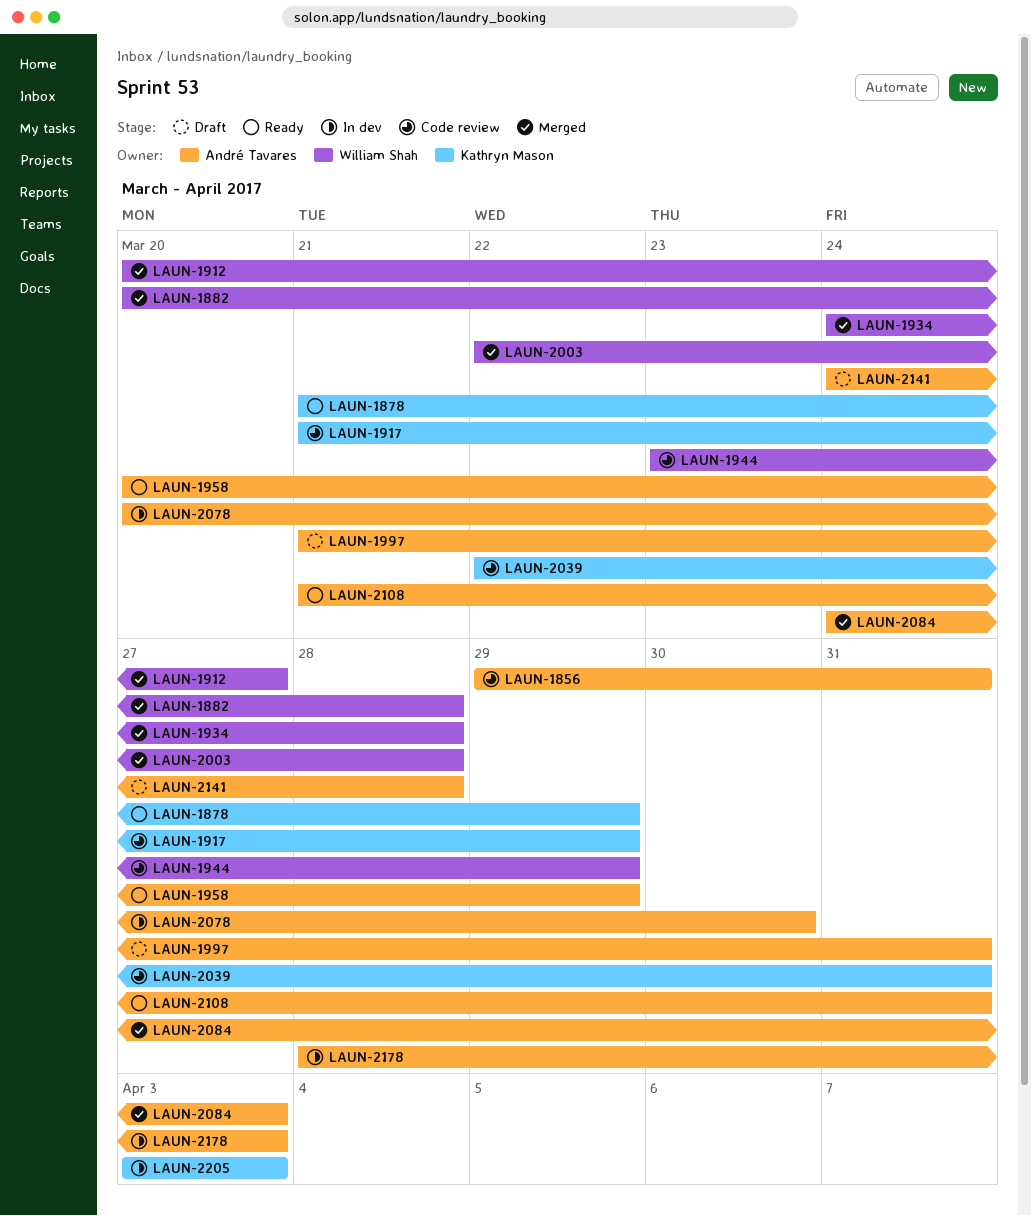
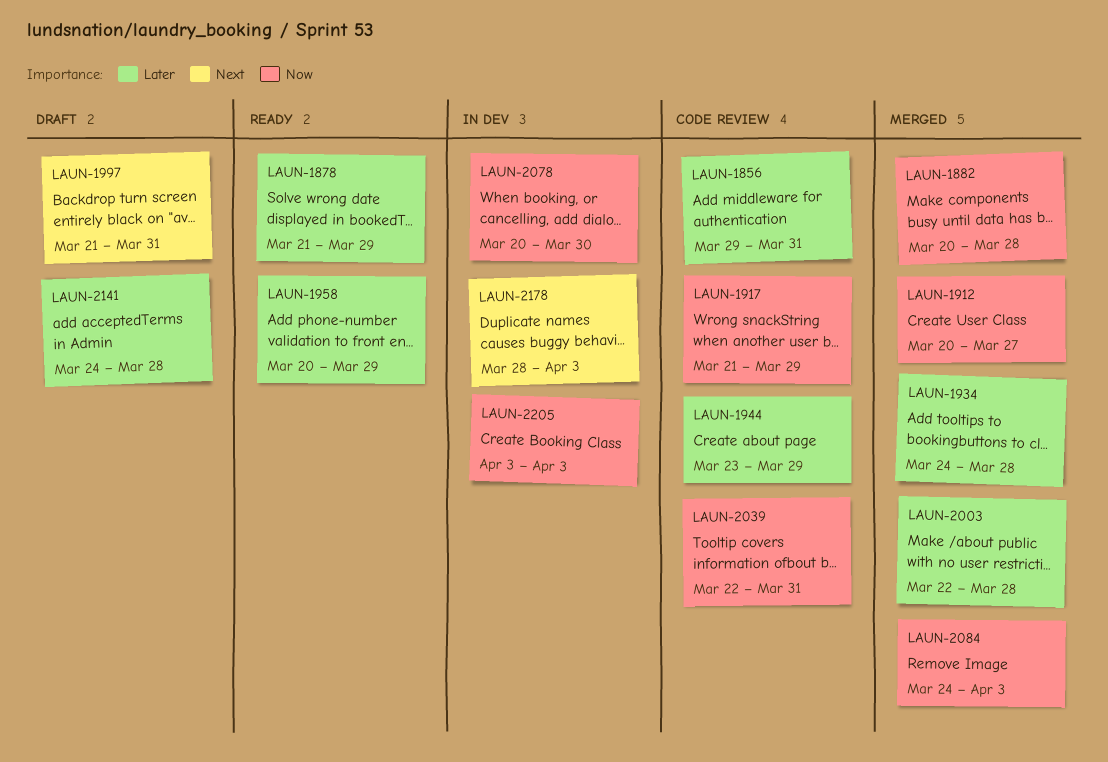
LAUN-2108: present -> none

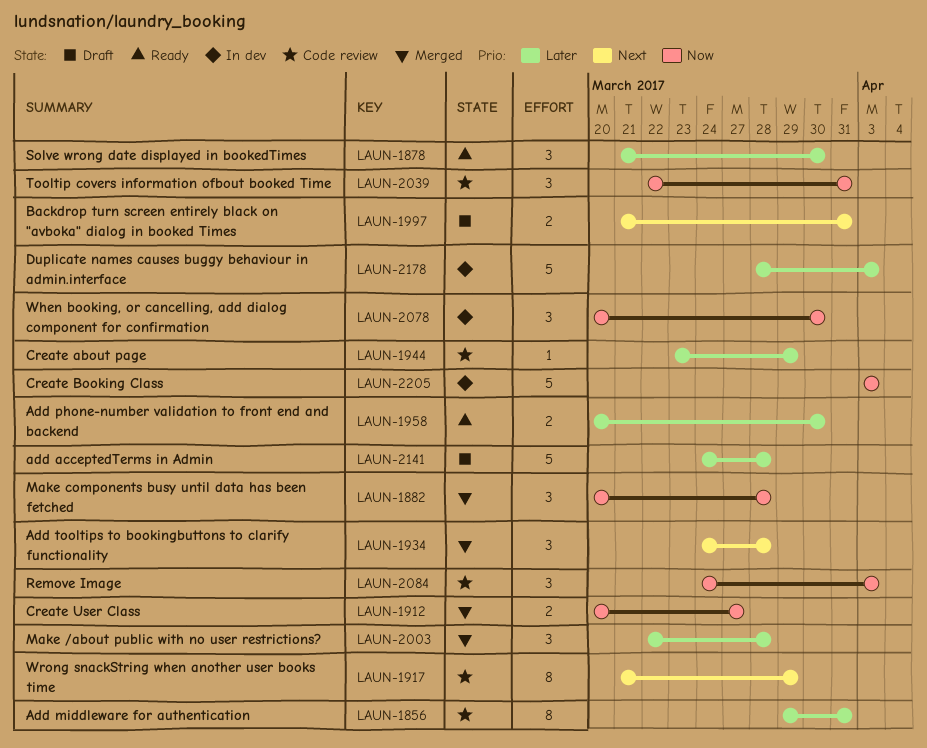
LAUN-1878, due: Mar 29 -> Mar 30
LAUN-1917, priority: Now -> Next
LAUN-1934, priority: Later -> Next
LAUN-1958, due: Mar 29 -> Mar 30
LAUN-2084, status: Merged -> Code review
LAUN-2178, priority: Next -> Later

